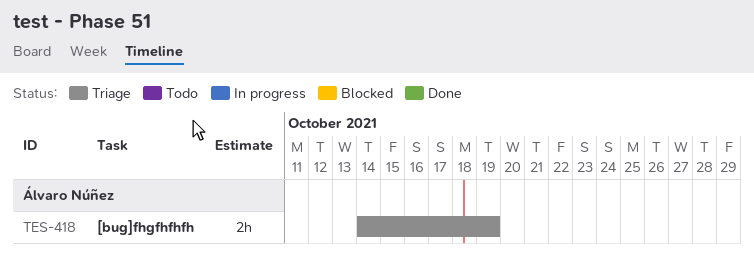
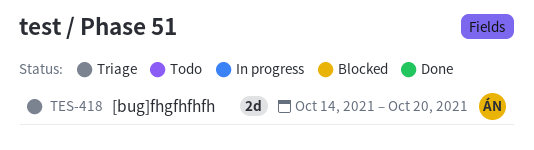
TES-418, estimate: 2h -> 2d
TES-418, due: Oct 19 -> Oct 20

